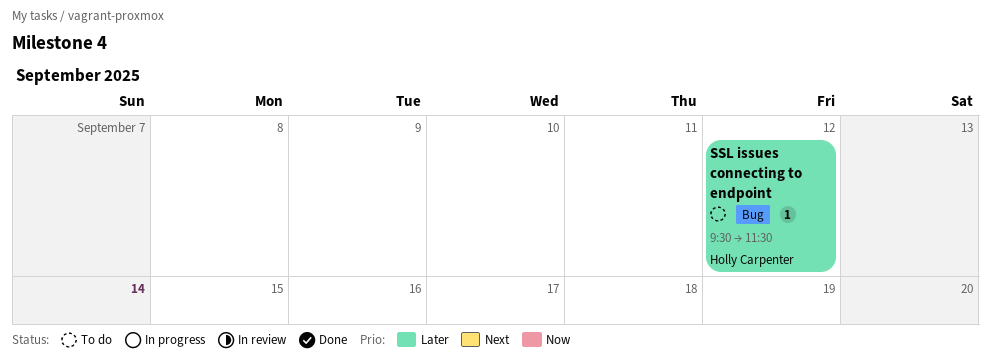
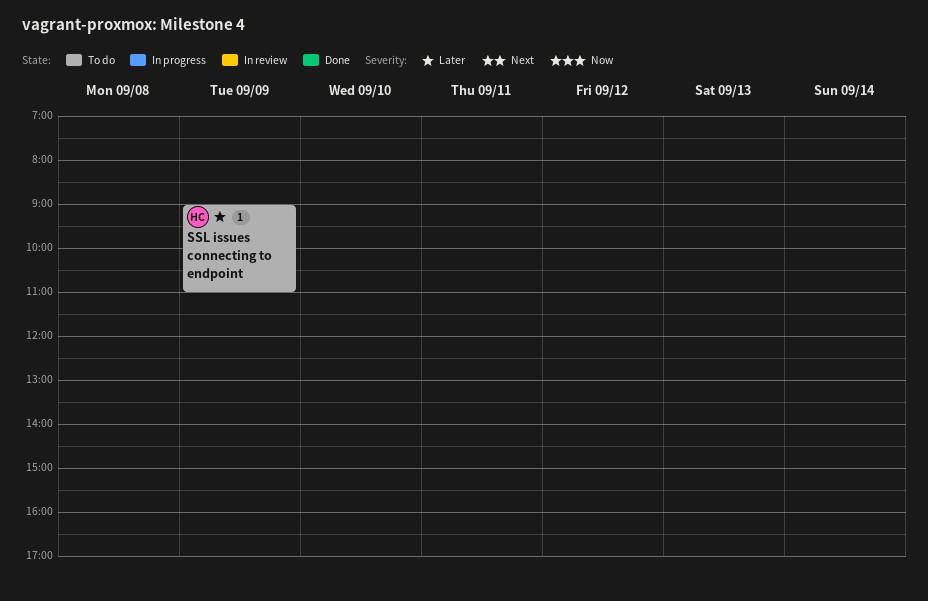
SSL issues connecting to endpoint, day: Sep 12 -> Sep 9
SSL issues connecting to endpoint, begins: 09:30 -> 09:00
SSL issues connecting to endpoint, ends: 11:30 -> 11:00

